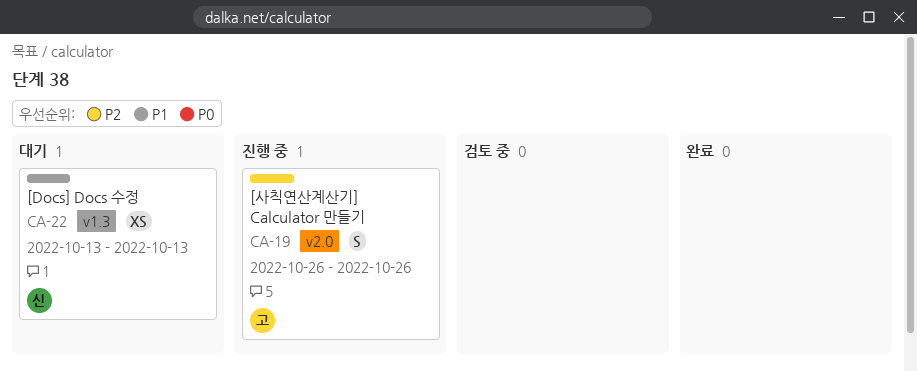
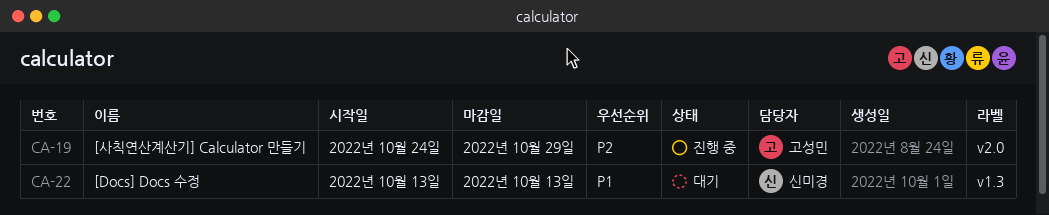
CA-19, start: Oct 26 -> Oct 24
CA-19, due: Oct 26 -> Oct 29

